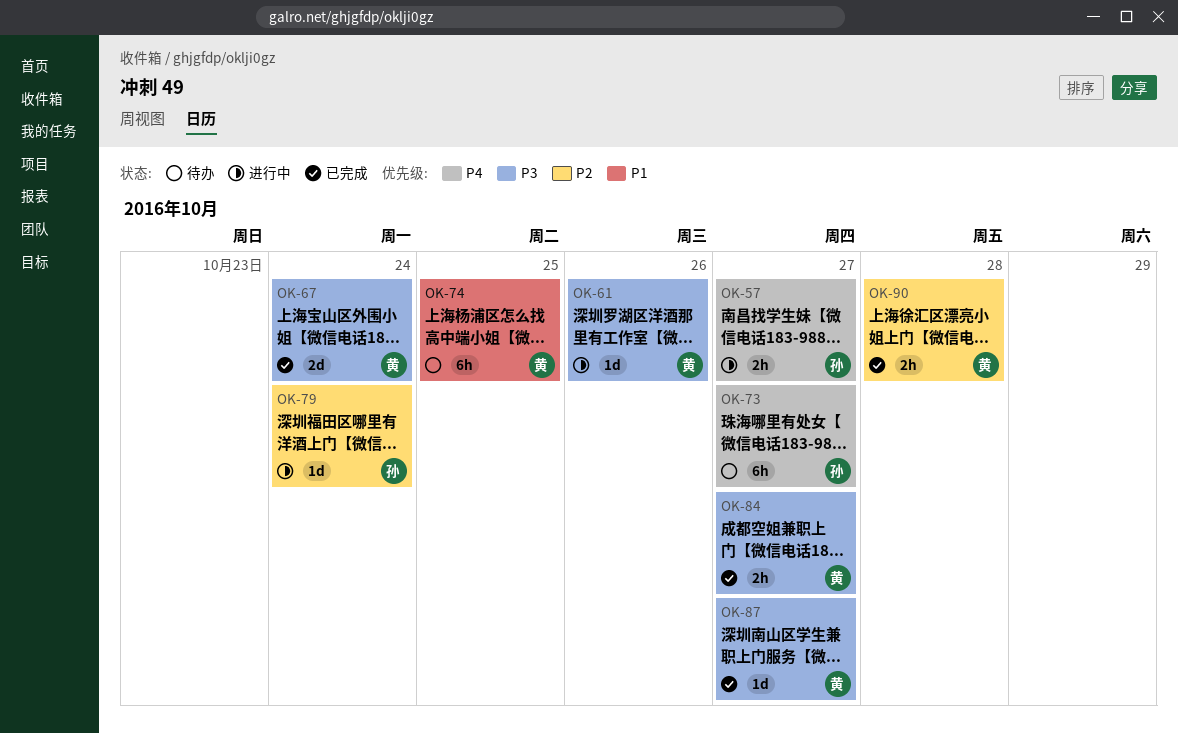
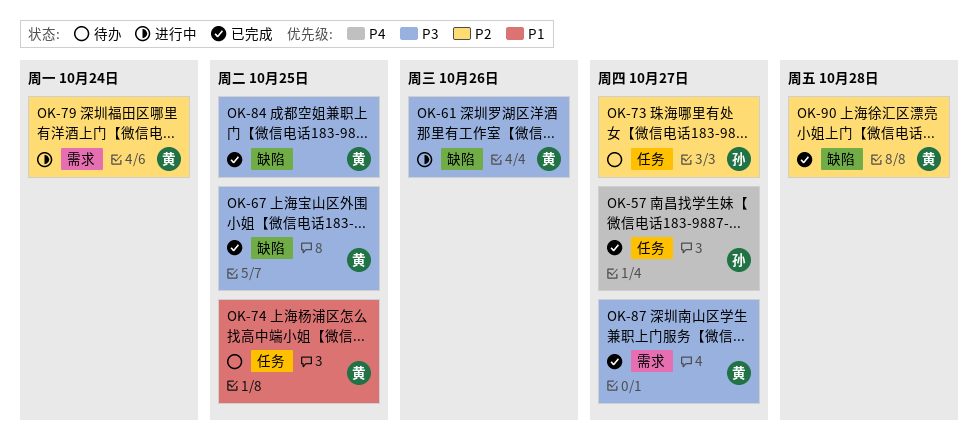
OK-57, status: 进行中 -> 已完成
OK-67, due: Oct 24 -> Oct 25
OK-73, priority: P4 -> P2
OK-79, owner: 孙 -> 黄
OK-84, due: Oct 27 -> Oct 25

